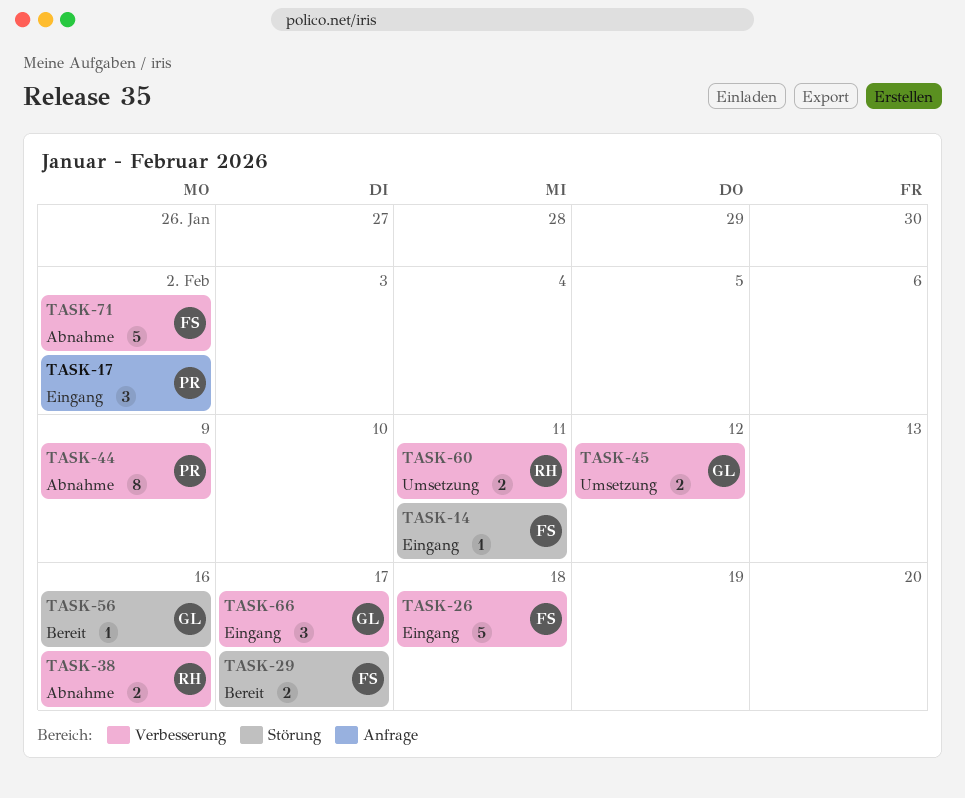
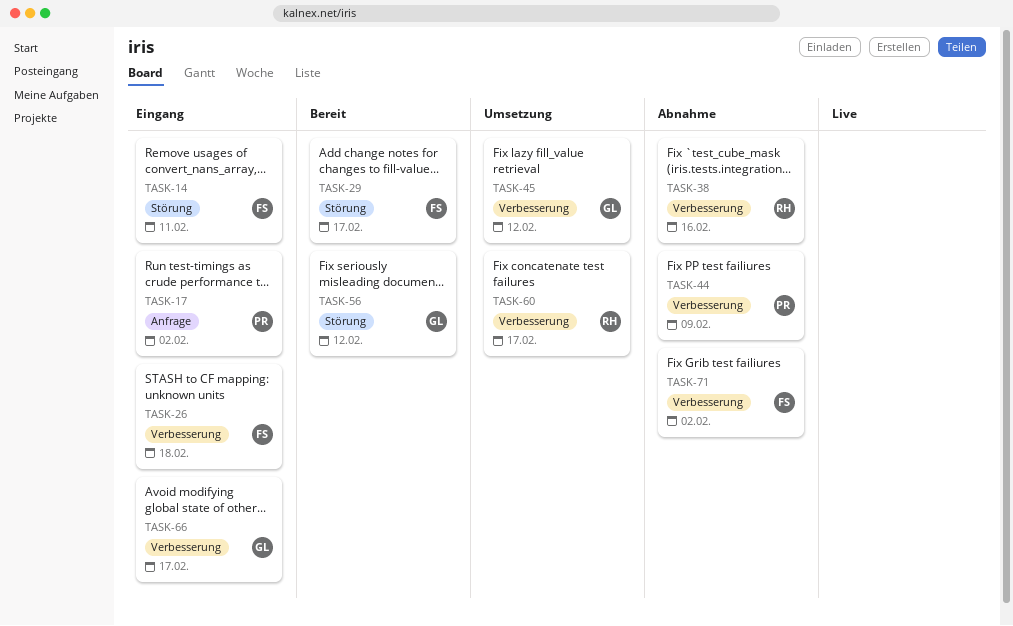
TASK-56, due: Feb 16 -> Feb 12
TASK-60, due: Feb 11 -> Feb 17

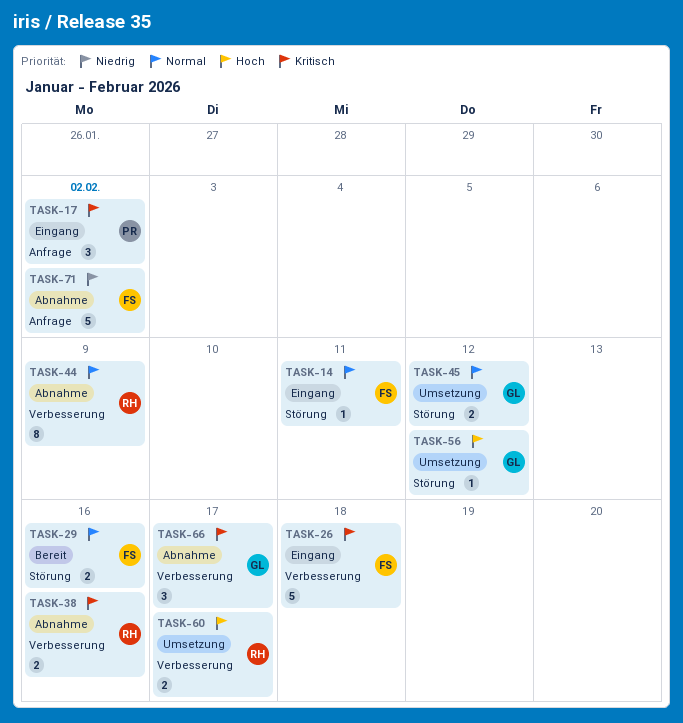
TASK-29, due: Feb 17 -> Feb 16
TASK-44, owner: PR -> RH
TASK-45, label: Verbesserung -> Störung
TASK-56, status: Bereit -> Umsetzung
TASK-66, status: Eingang -> Abnahme
TASK-71, label: Verbesserung -> Anfrage

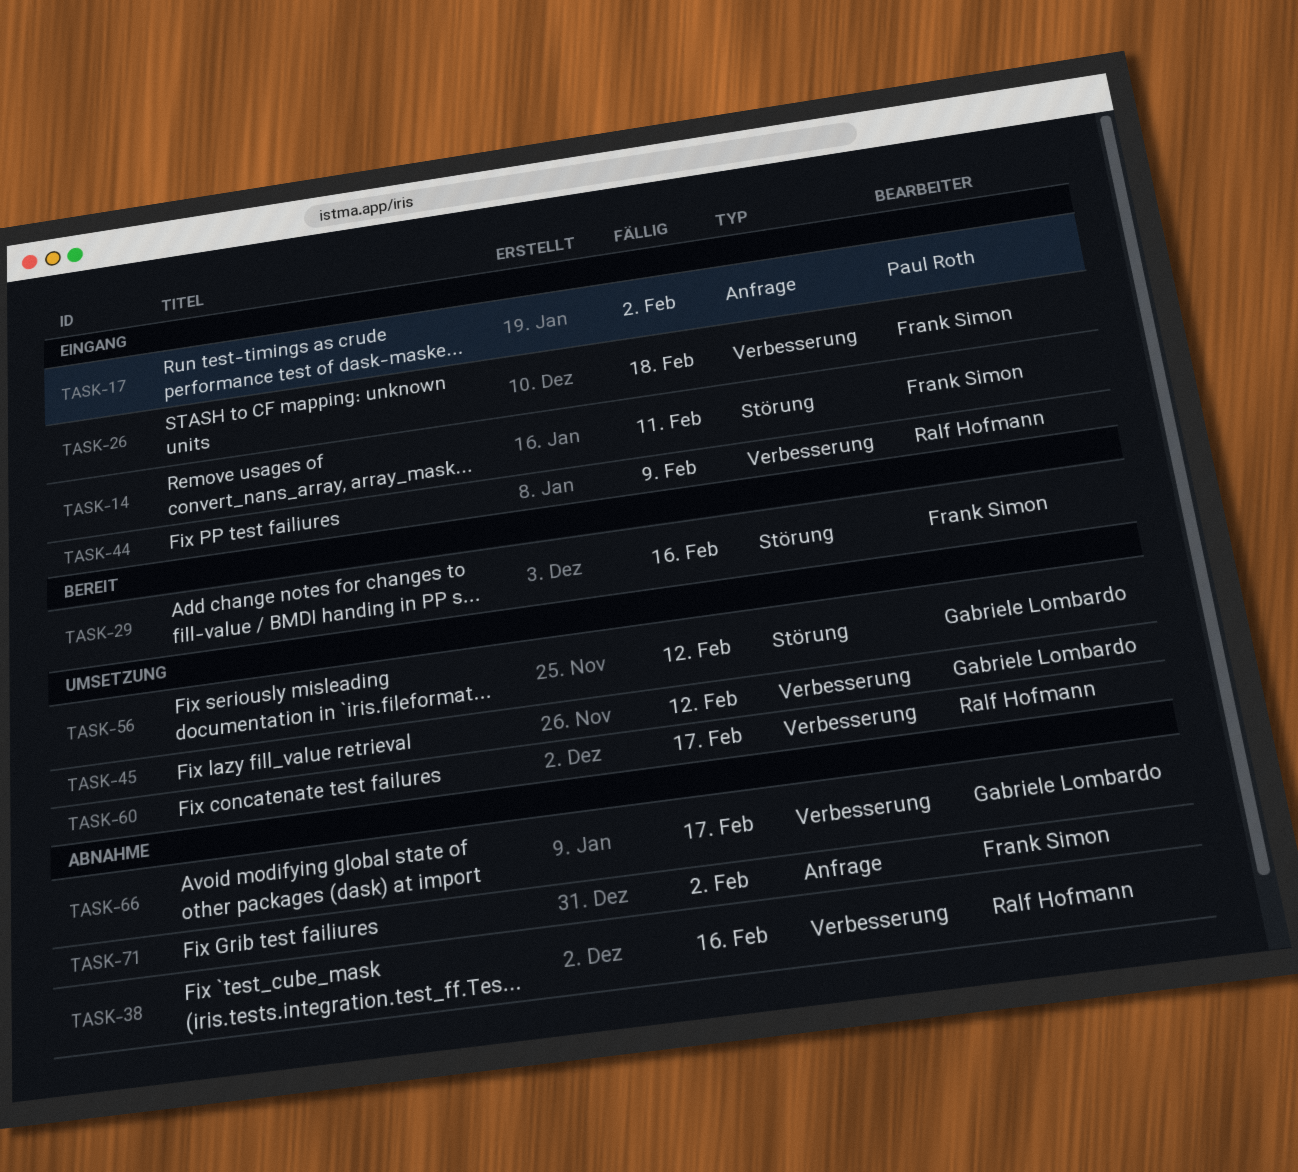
TASK-44, status: Abnahme -> Eingang
TASK-45, label: Störung -> Verbesserung

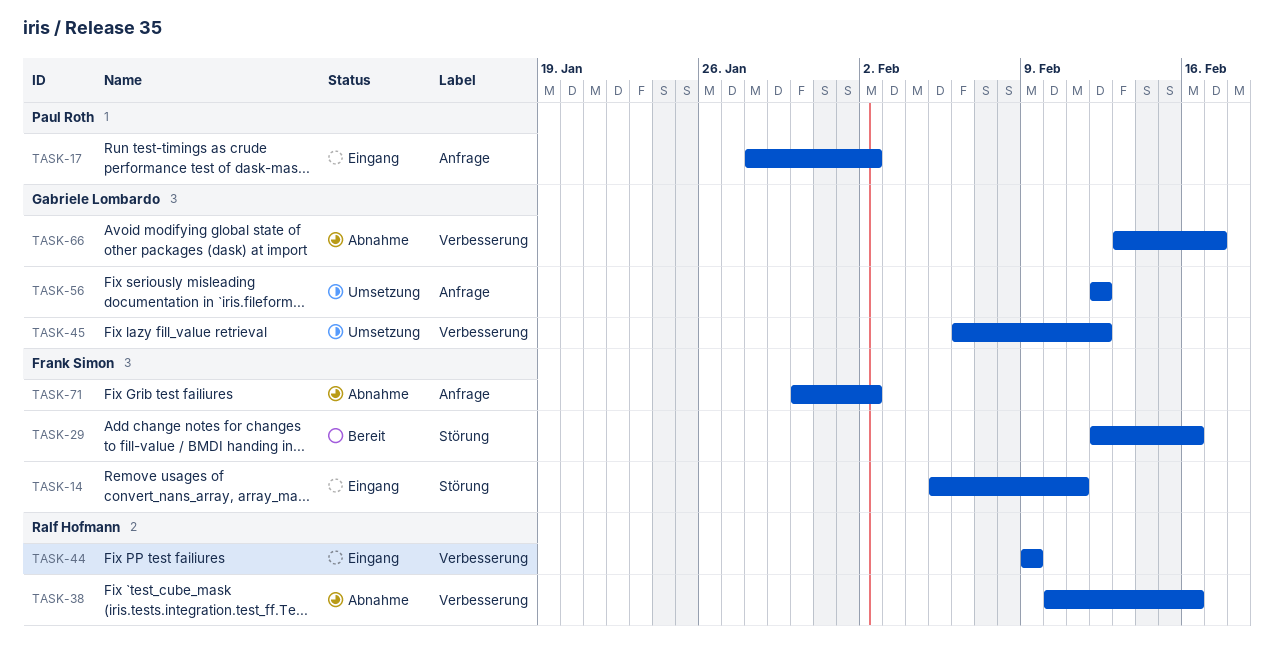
TASK-26: present -> none
TASK-56, label: Störung -> Anfrage
TASK-60: present -> none

